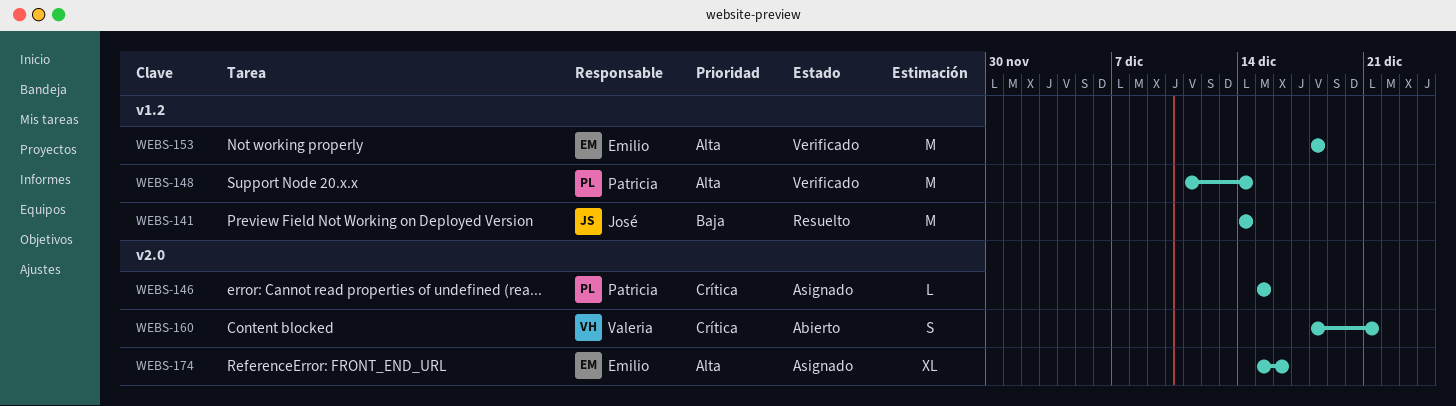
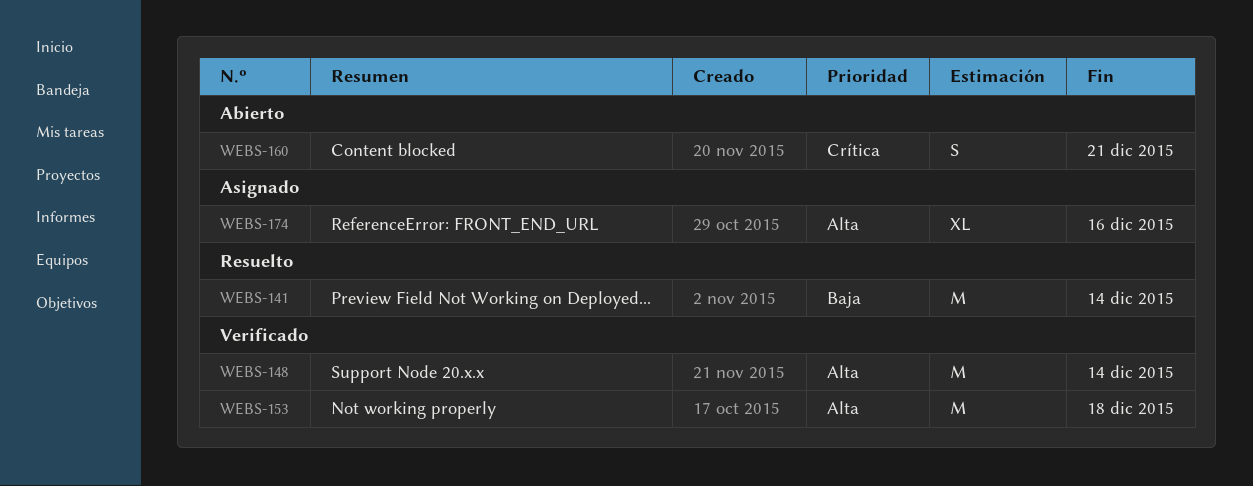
WEBS-146: present -> none

